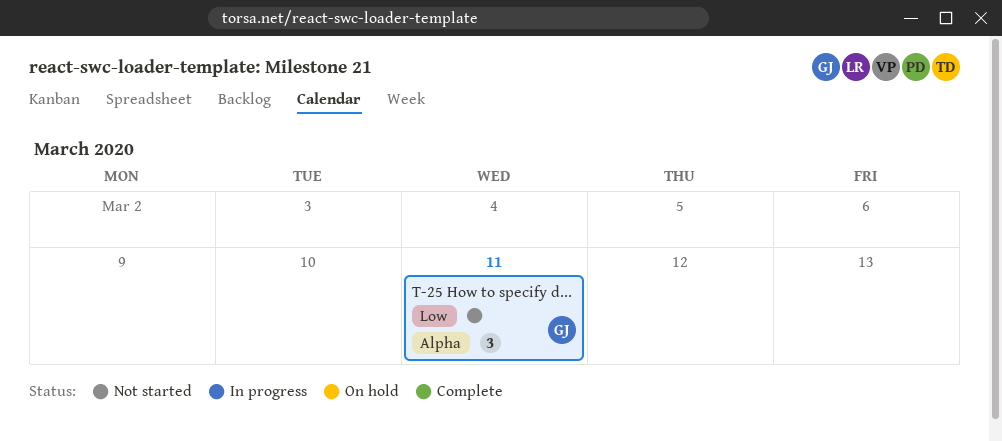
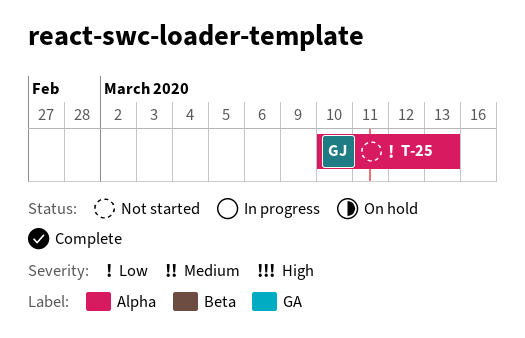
T-25, due: Mar 11 -> Mar 13

